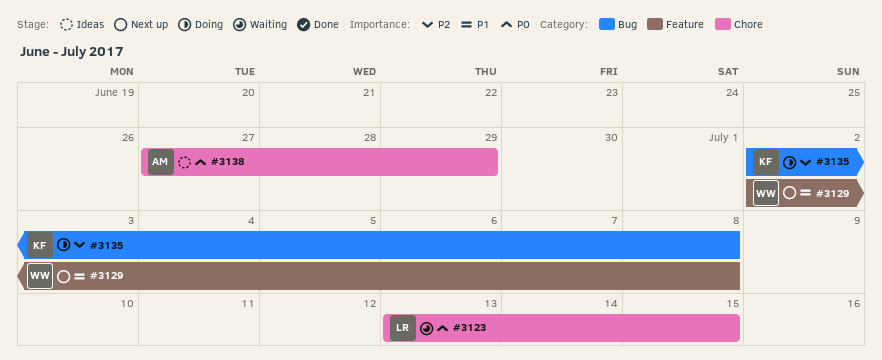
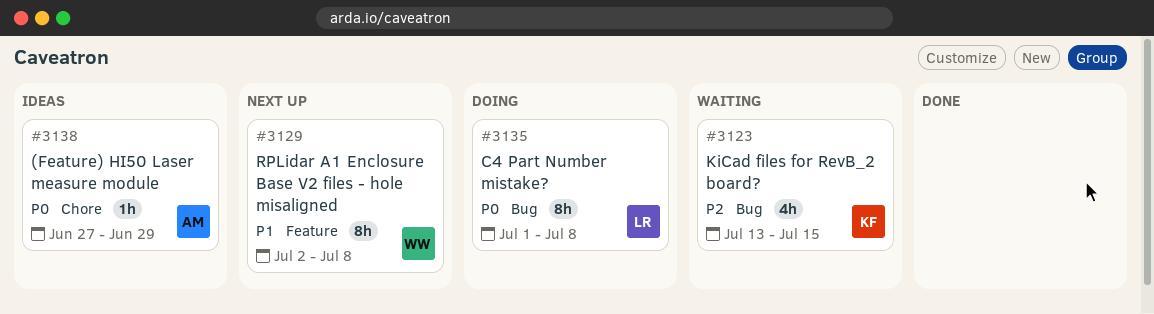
#3123, owner: LR -> KF
#3123, priority: P0 -> P2
#3123, label: Chore -> Bug
#3135, owner: KF -> LR
#3135, priority: P2 -> P0
#3135, start: Jul 2 -> Jul 1

